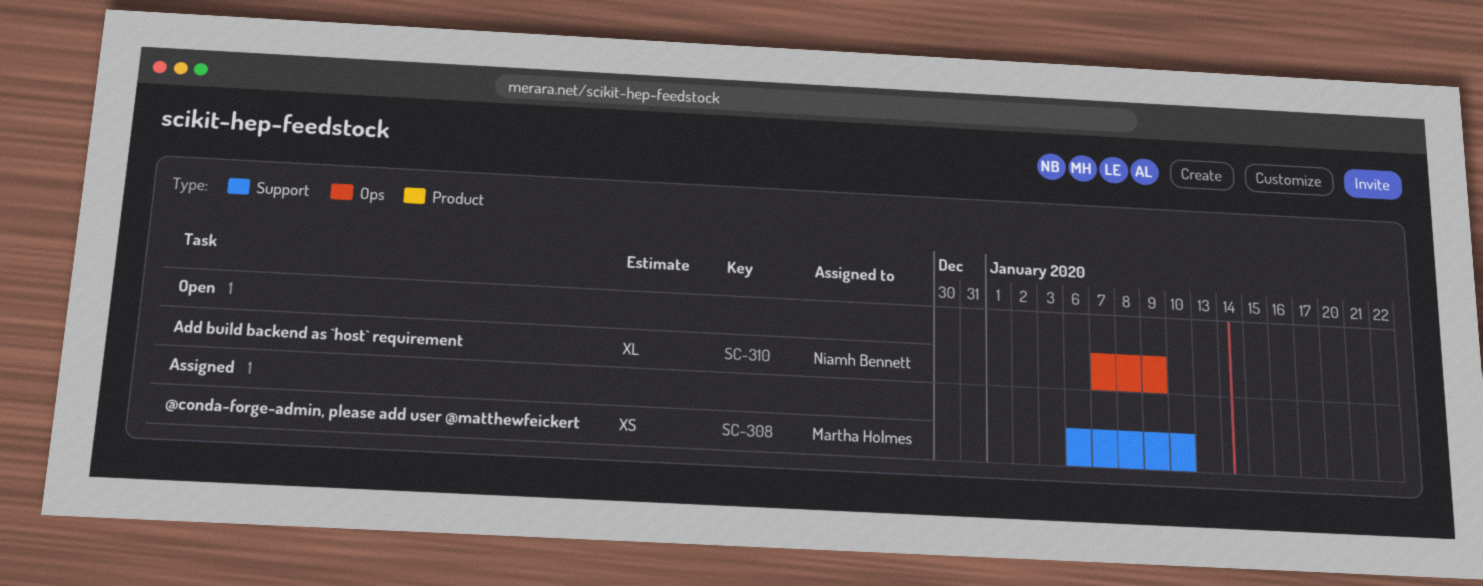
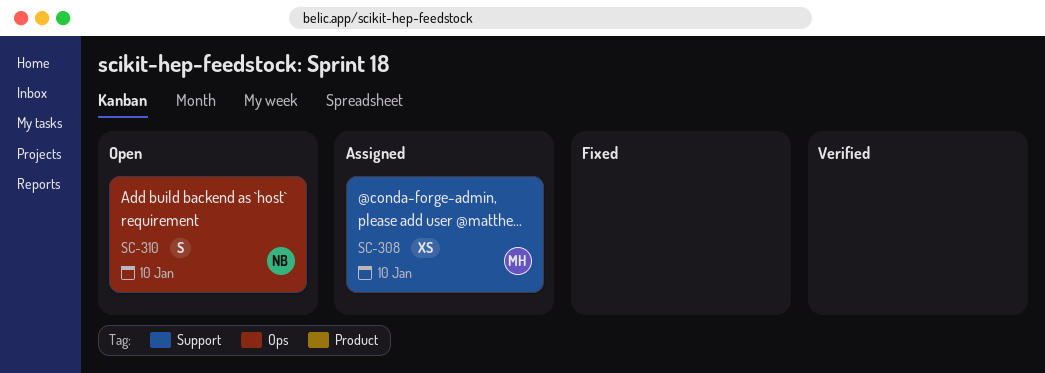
SC-310, estimate: XL -> S
SC-310, due: Jan 9 -> Jan 10

